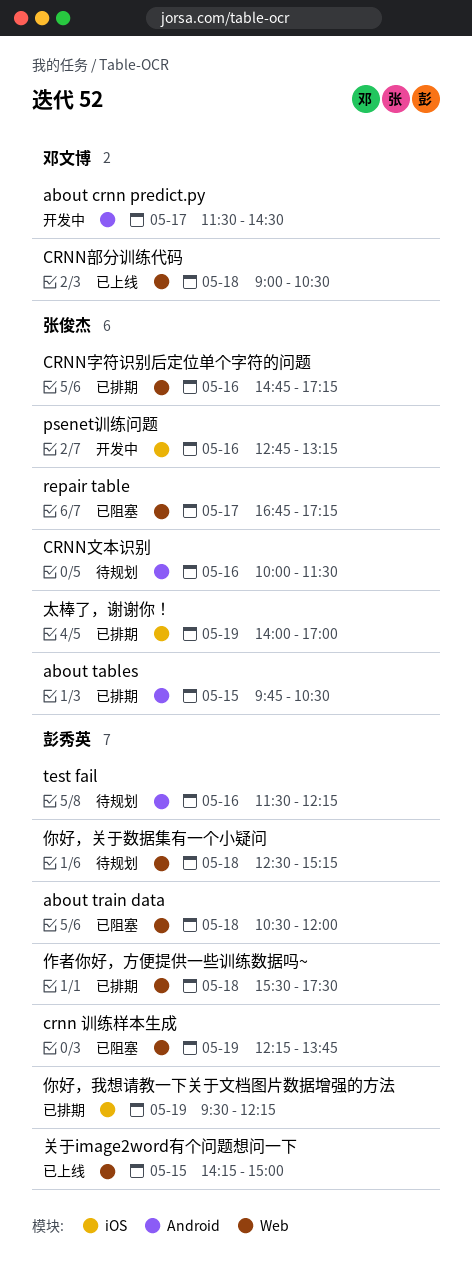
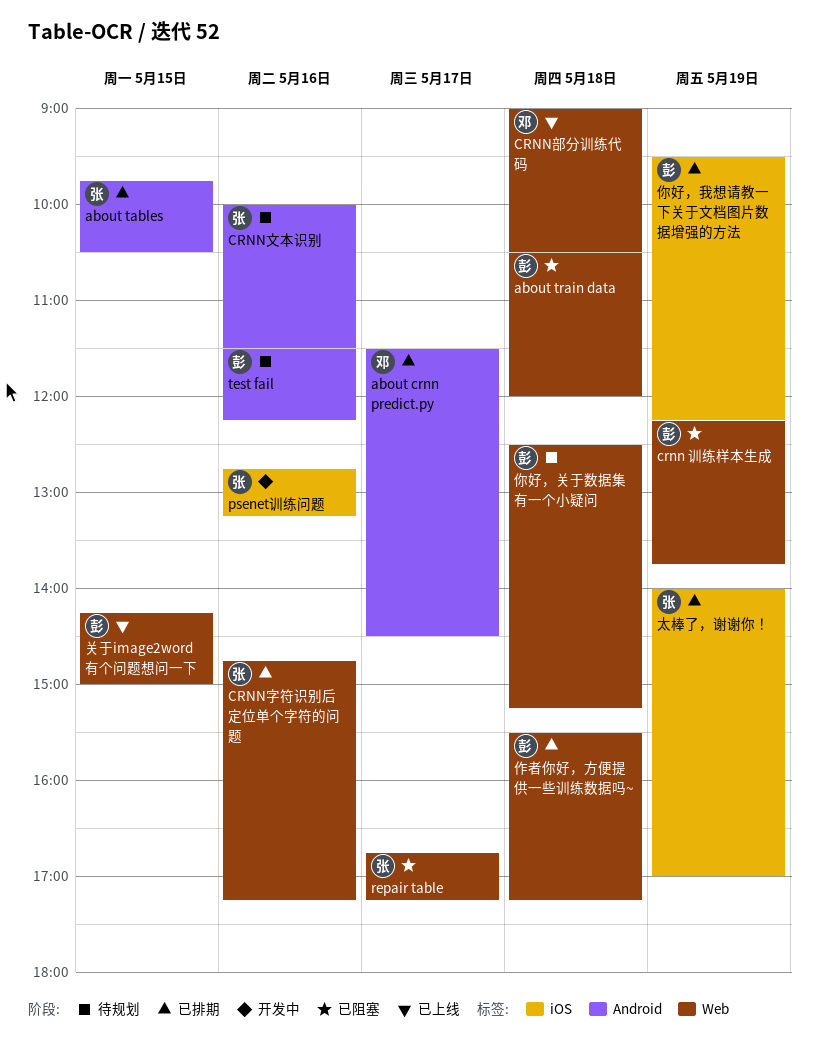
about crnn predict.py, status: 开发中 -> 已排期
作者你好，方便提供一些训练数据吗~, ends: 17:30 -> 17:15

